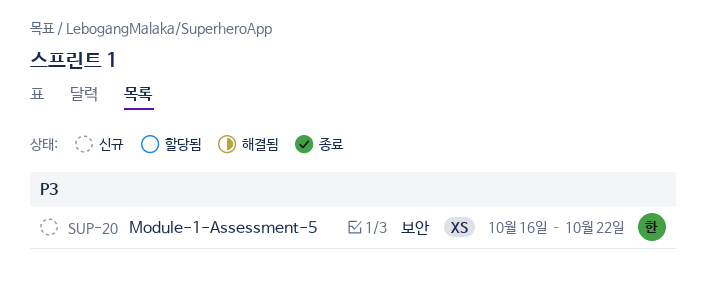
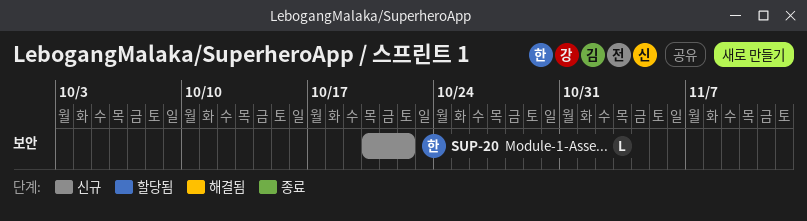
SUP-20, estimate: XS -> L
SUP-20, start: Oct 16 -> Oct 20

